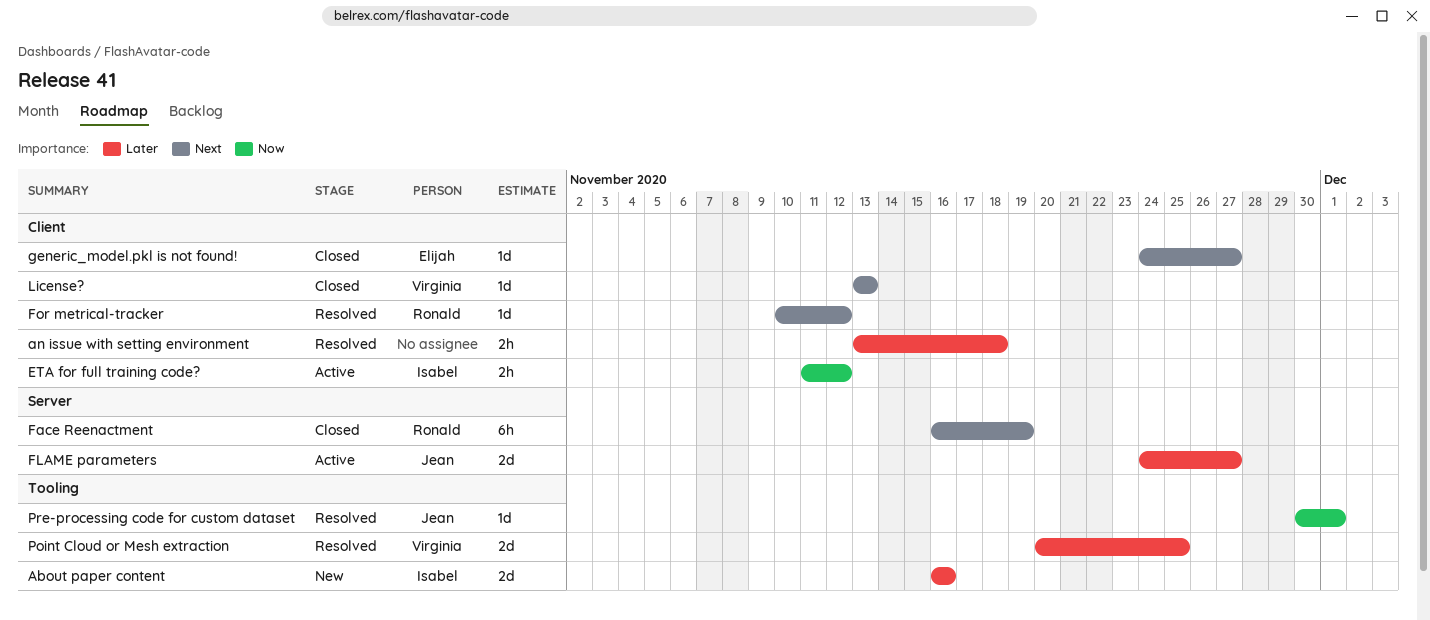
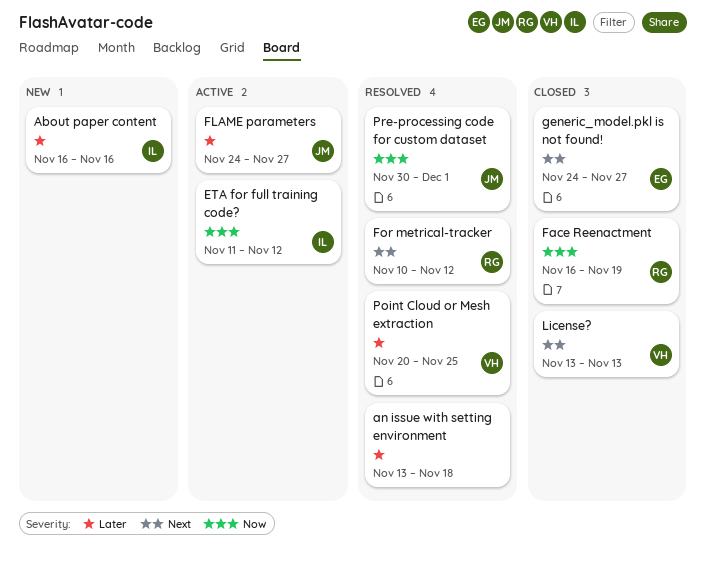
Face Reenactment, priority: Next -> Now

